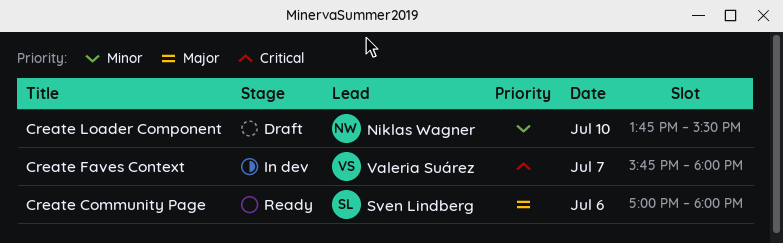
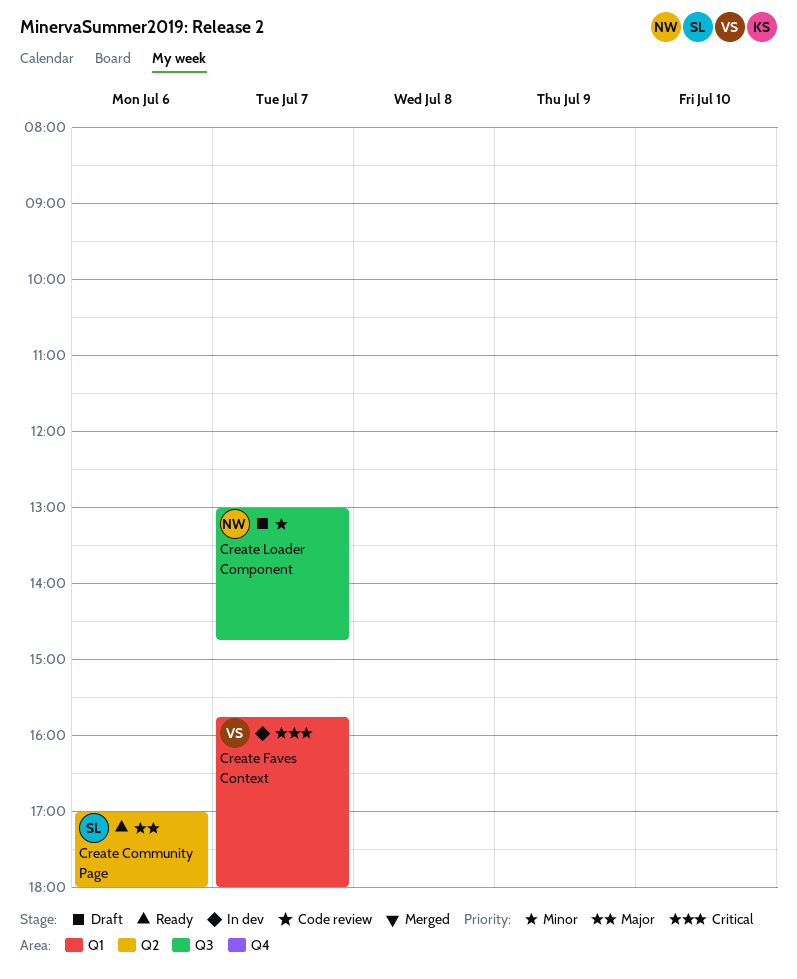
Create Loader Component, day: Jul 10 -> Jul 7
Create Loader Component, begins: 13:45 -> 13:00
Create Loader Component, ends: 15:30 -> 14:45

